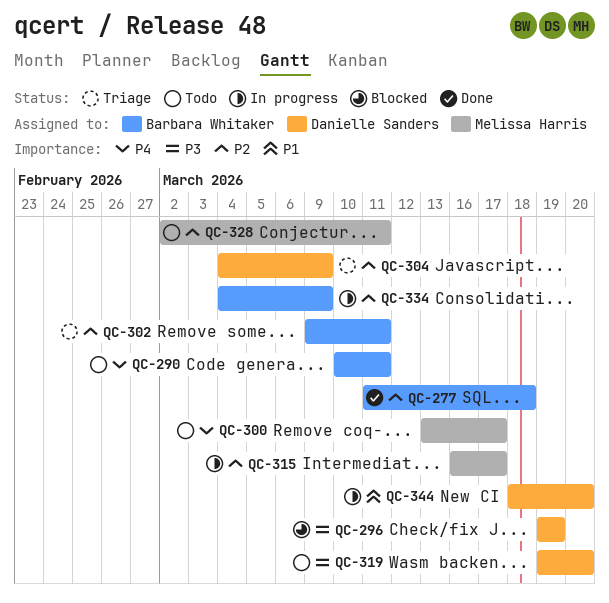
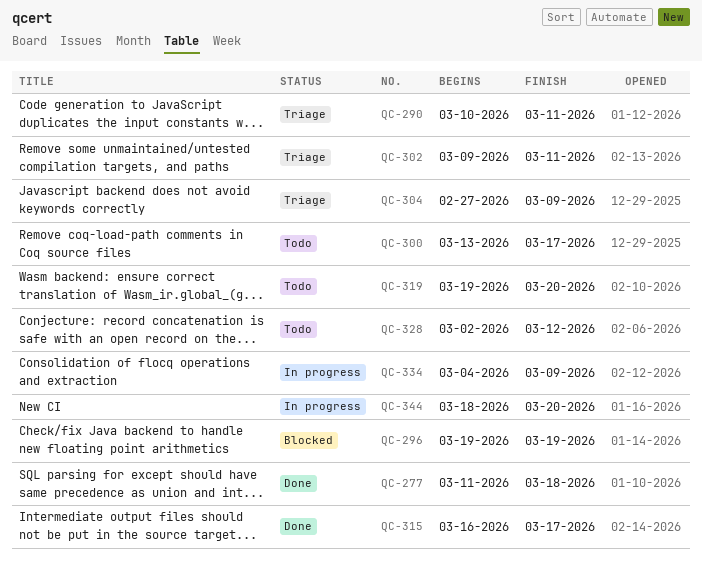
QC-290, status: Todo -> Triage
QC-304, start: Mar 4 -> Feb 27
QC-315, status: In progress -> Done
QC-328, due: Mar 11 -> Mar 12

